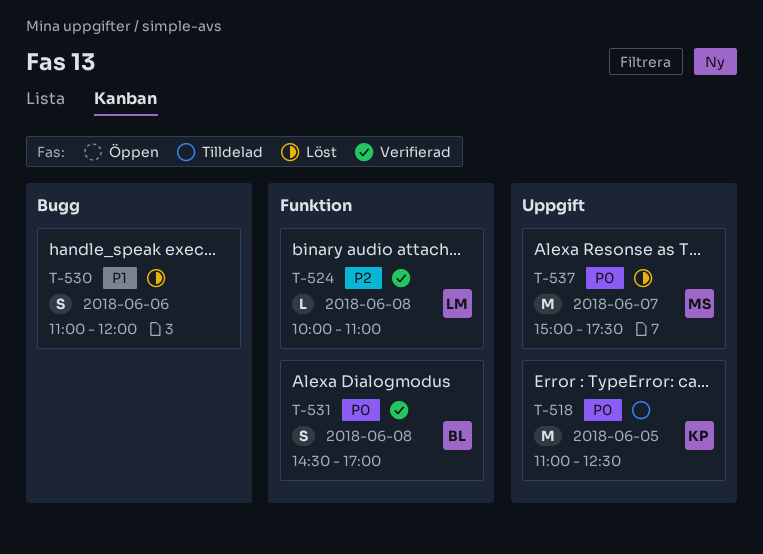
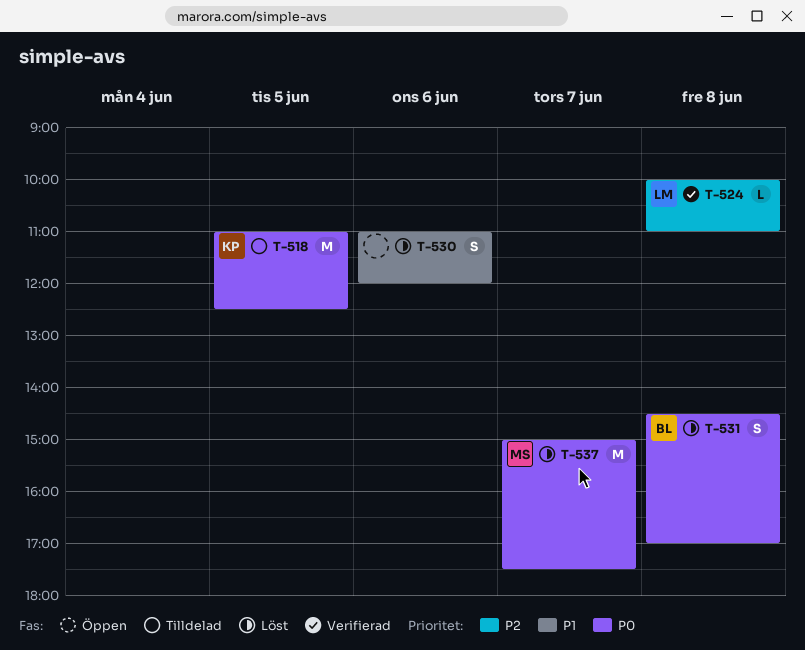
T-531, status: Verifierad -> Löst

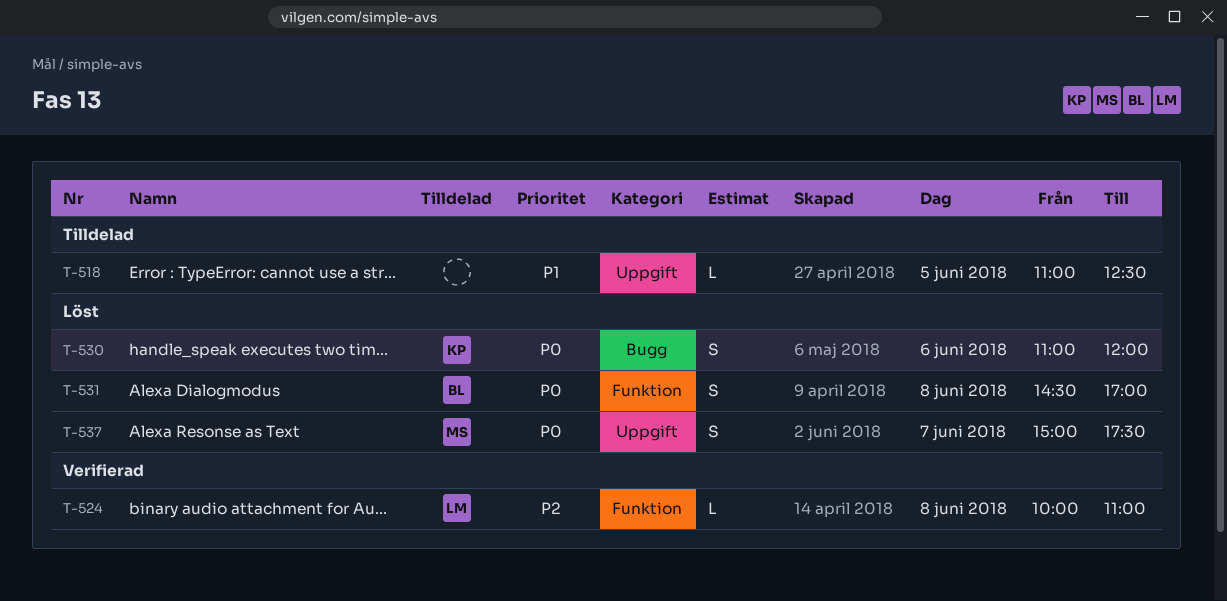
T-518, owner: KP -> none
T-518, priority: P0 -> P1
T-518, estimate: M -> L
T-530, owner: none -> KP
T-530, priority: P1 -> P0
T-537, estimate: M -> S

